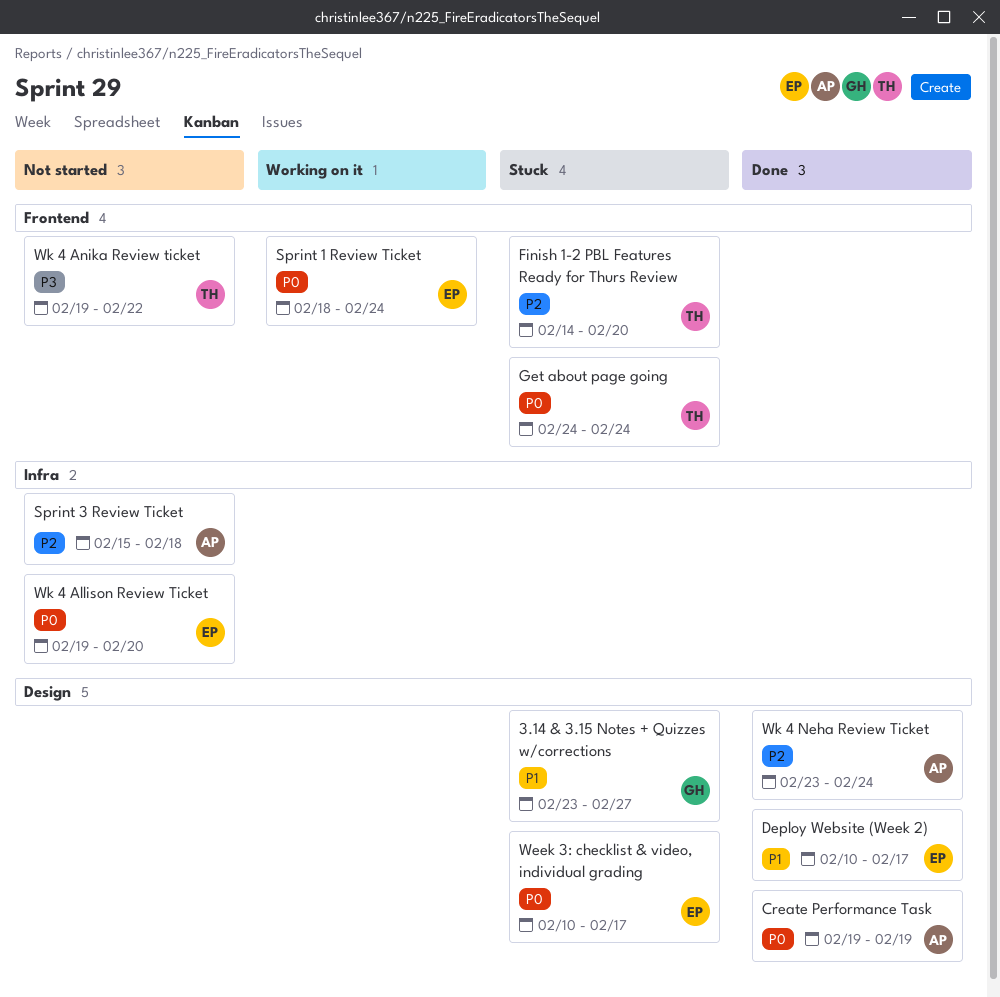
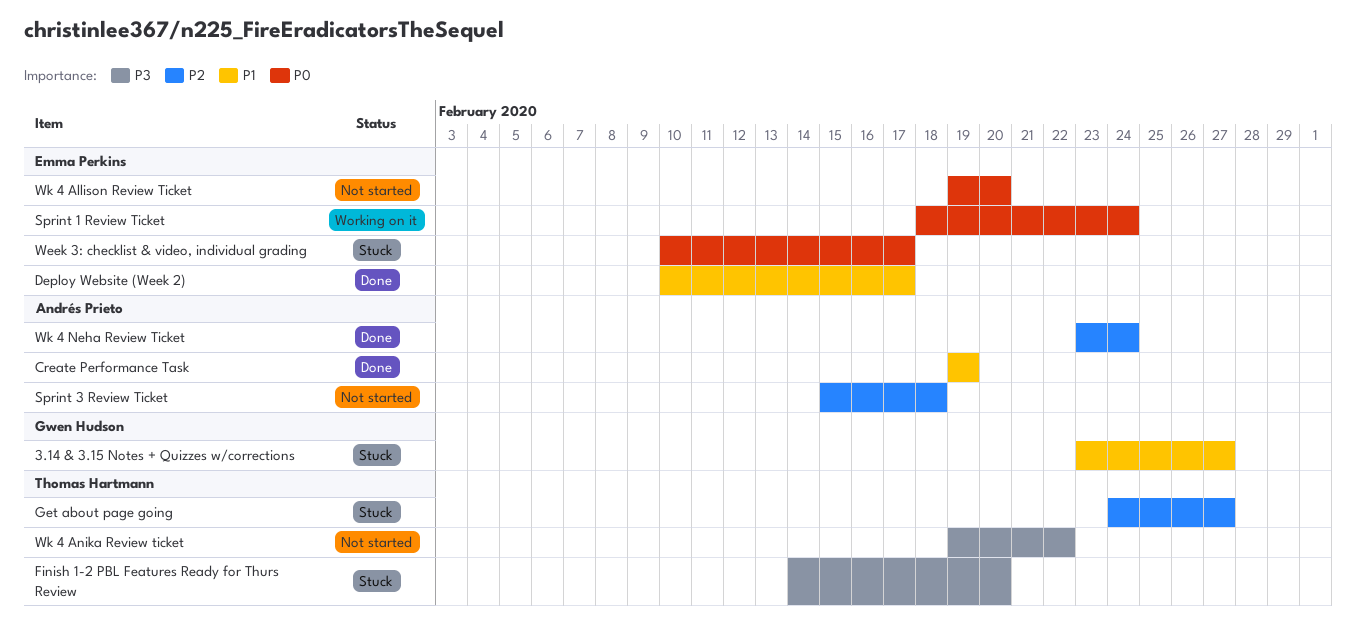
Create Performance Task, priority: P0 -> P1
Finish 1-2 PBL Features Ready for Thurs Review, priority: P2 -> P3
Get about page going, priority: P0 -> P2
Get about page going, due: Feb 24 -> Feb 27

